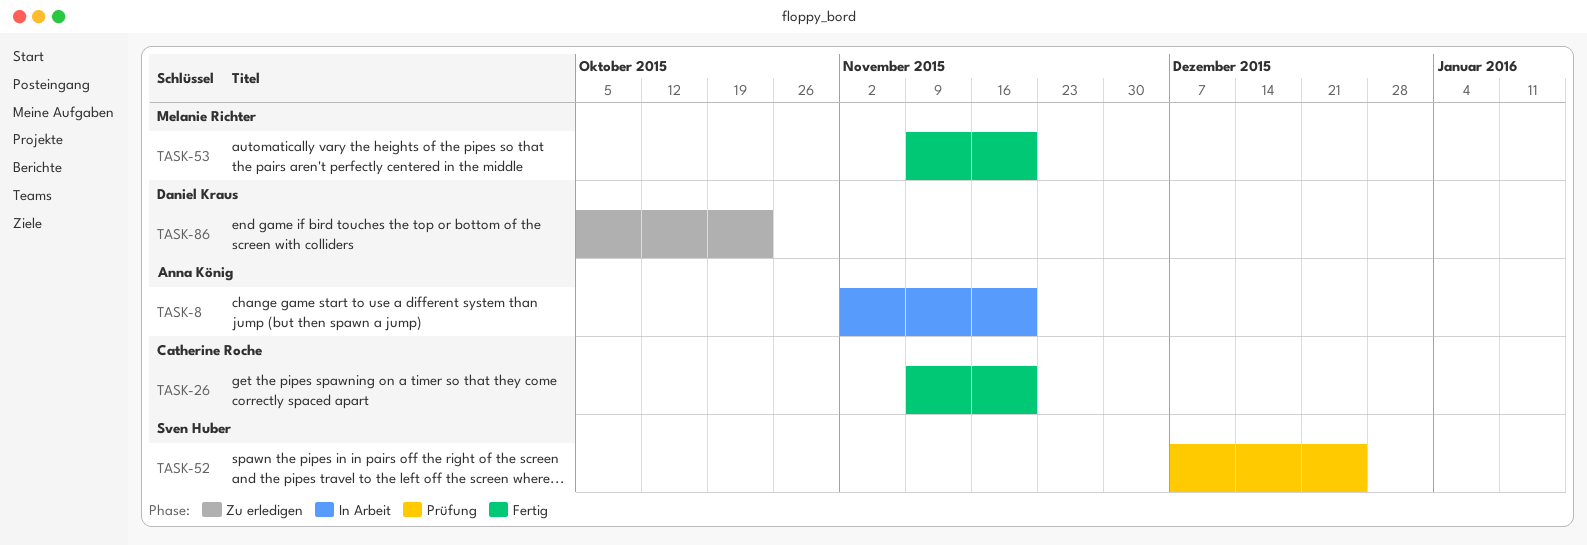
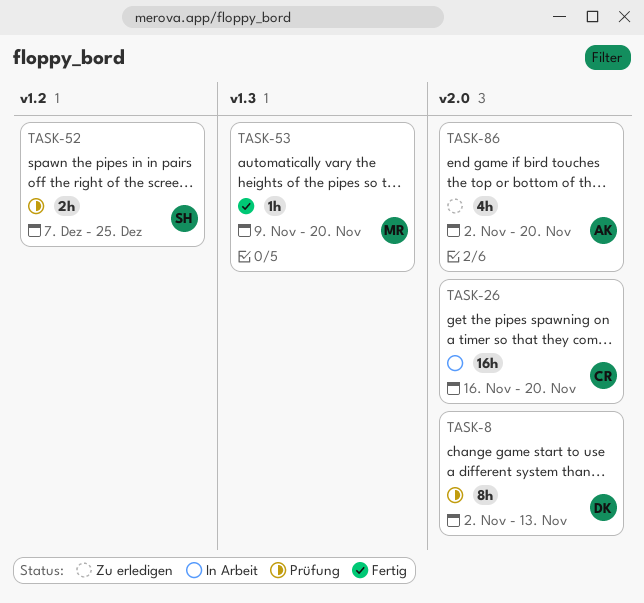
TASK-8, status: In Arbeit -> Prüfung
TASK-8, owner: Anna König -> Daniel Kraus
TASK-8, due: Nov 20 -> Nov 13
TASK-26, status: Fertig -> In Arbeit
TASK-26, start: Nov 9 -> Nov 16
TASK-86, owner: Daniel Kraus -> Anna König
TASK-86, start: Oct 5 -> Nov 2
TASK-86, due: Oct 23 -> Nov 20

